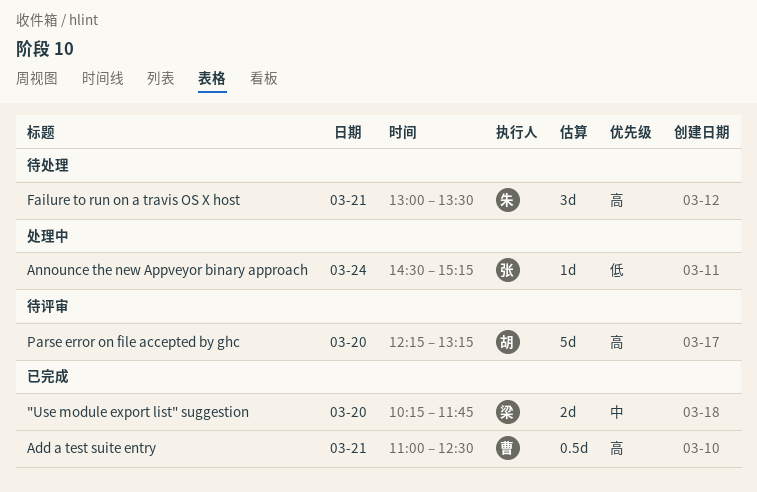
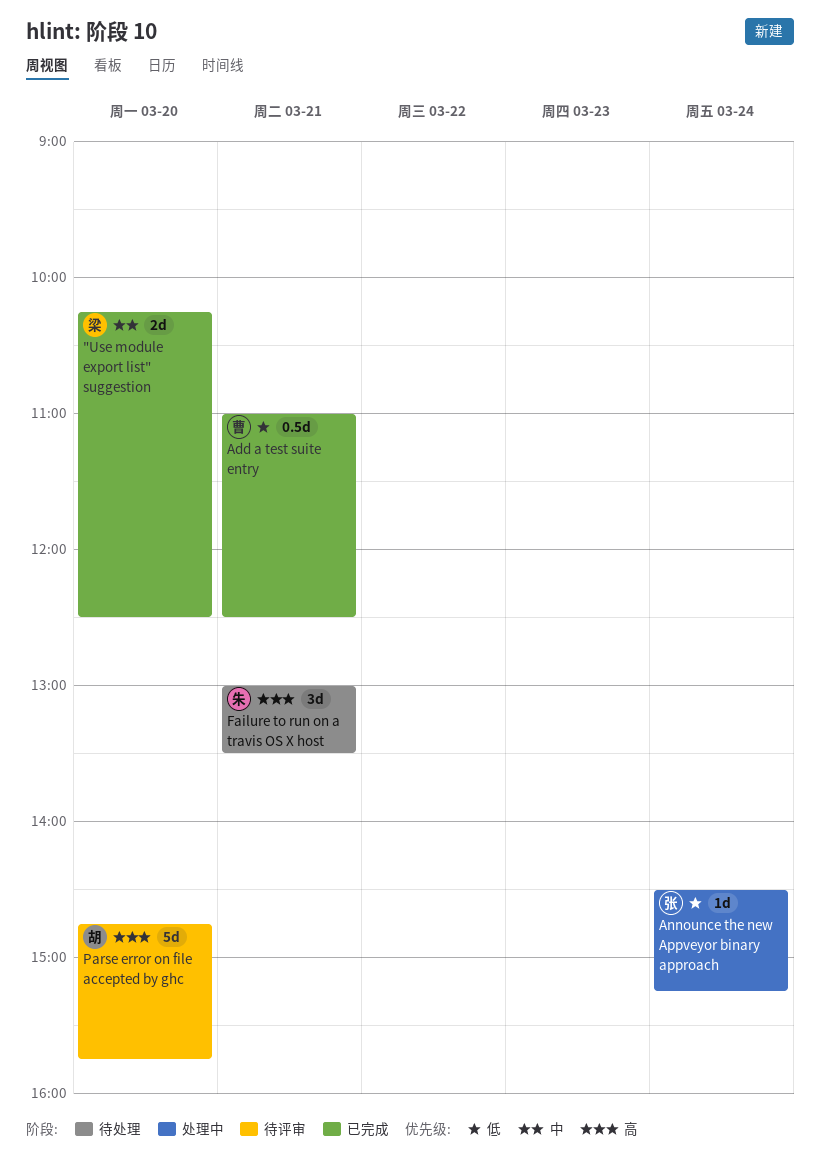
"Use module export list" suggestion, ends: 11:45 -> 12:30
Add a test suite entry, priority: 高 -> 低
Parse error on file accepted by ghc, begins: 12:15 -> 14:45
Parse error on file accepted by ghc, ends: 13:15 -> 15:45

